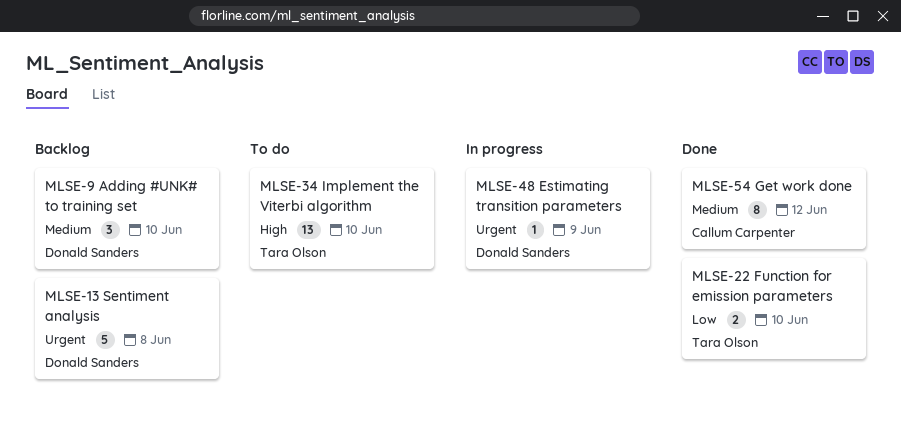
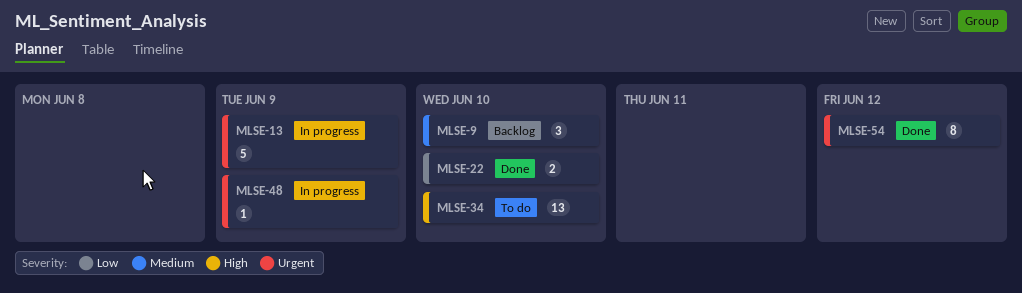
MLSE-13, status: Backlog -> In progress
MLSE-13, due: Jun 8 -> Jun 9
MLSE-54, priority: Medium -> Urgent

